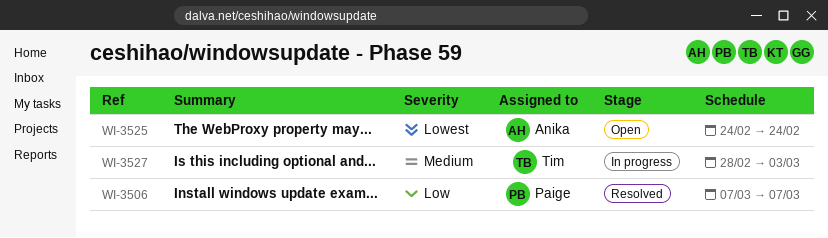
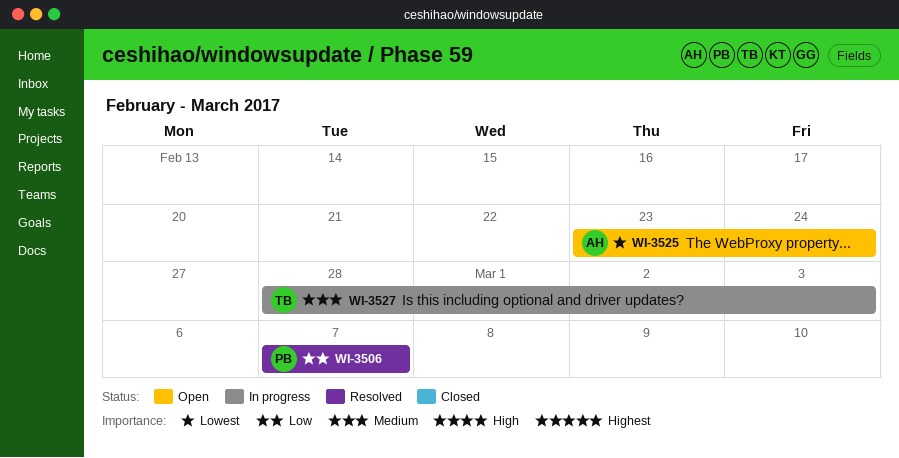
WI-3525, start: Feb 24 -> Feb 23

